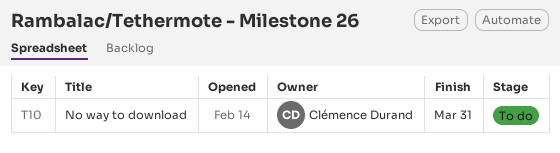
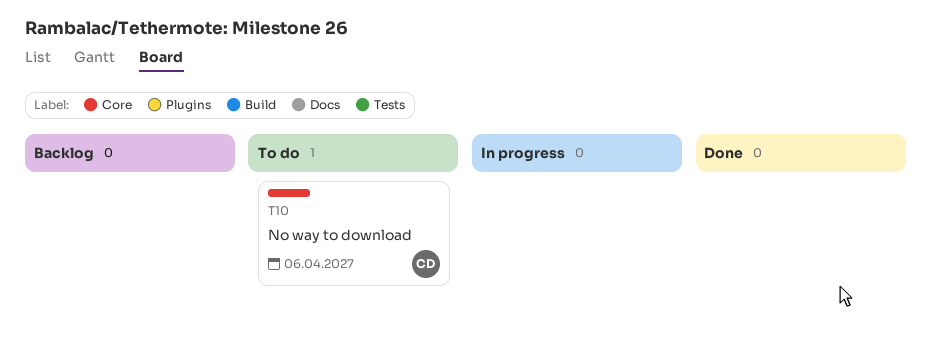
T10, due: Mar 31 -> Apr 6

